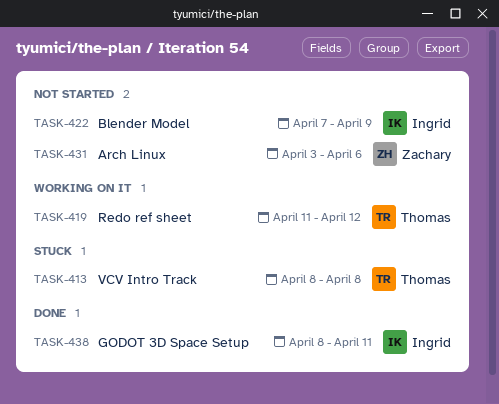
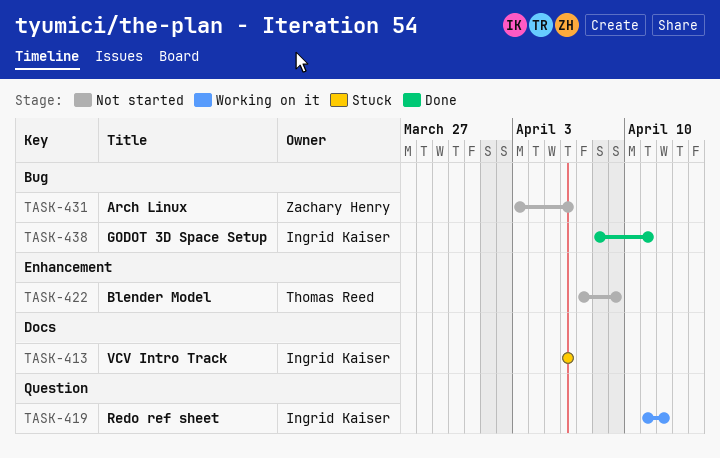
TASK-413, owner: Thomas Reed -> Ingrid Kaiser
TASK-413, start: Apr 8 -> Apr 6
TASK-413, due: Apr 8 -> Apr 6
TASK-419, owner: Thomas Reed -> Ingrid Kaiser
TASK-422, owner: Ingrid Kaiser -> Thomas Reed

